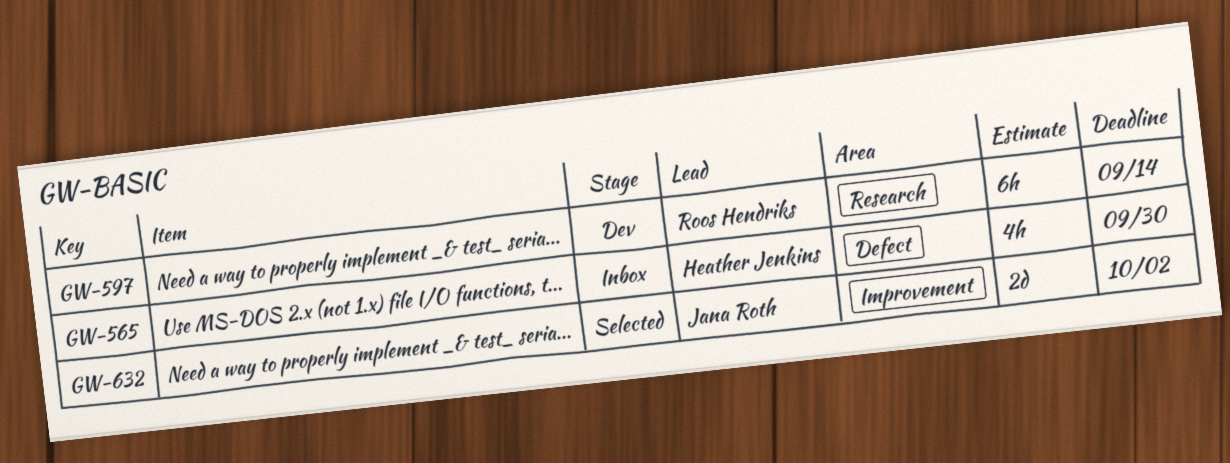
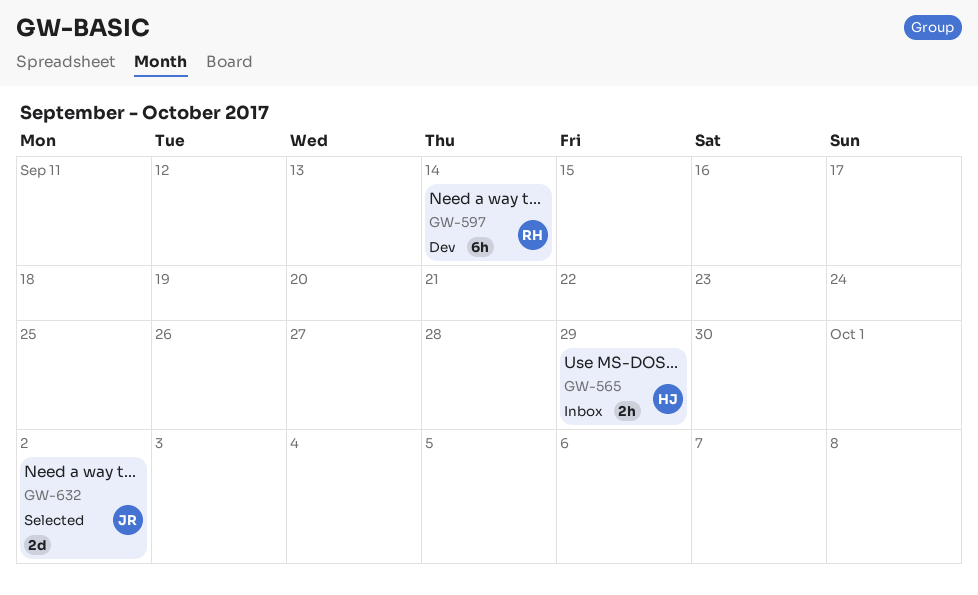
GW-565, estimate: 4h -> 2h
GW-565, due: Sep 30 -> Sep 29

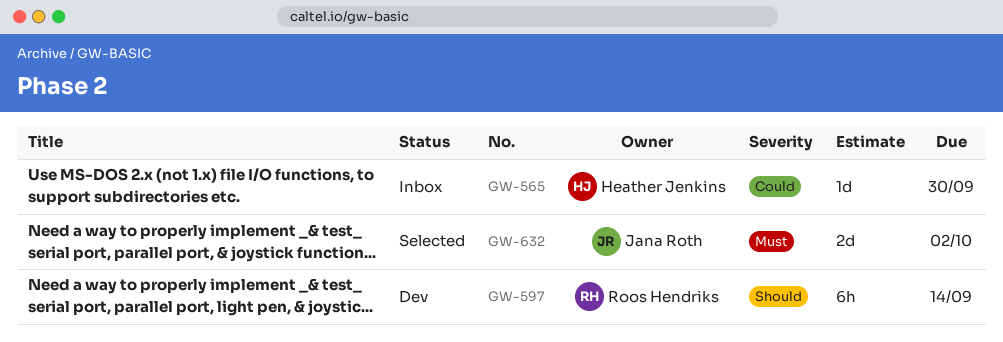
GW-565, estimate: 2h -> 1d
GW-565, due: Sep 29 -> Sep 30

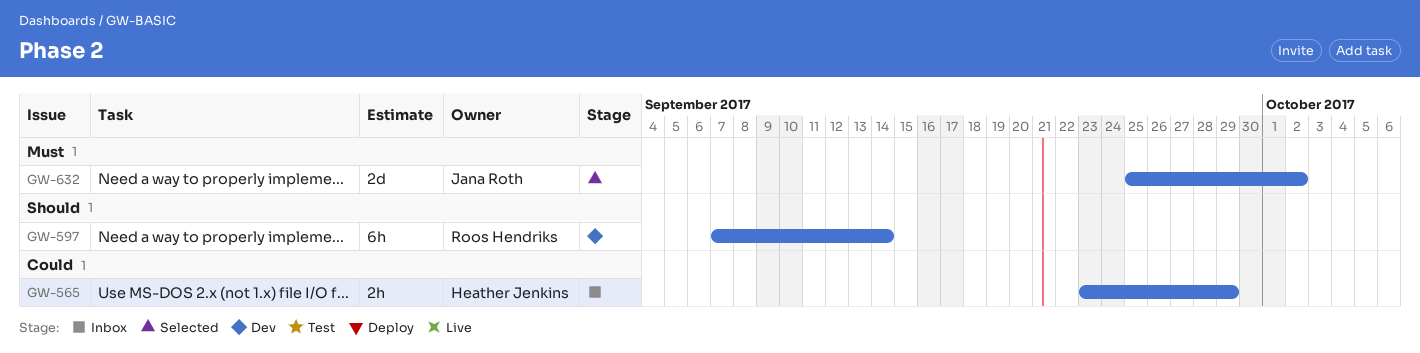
GW-565, estimate: 1d -> 2h
GW-565, due: Sep 30 -> Sep 29

